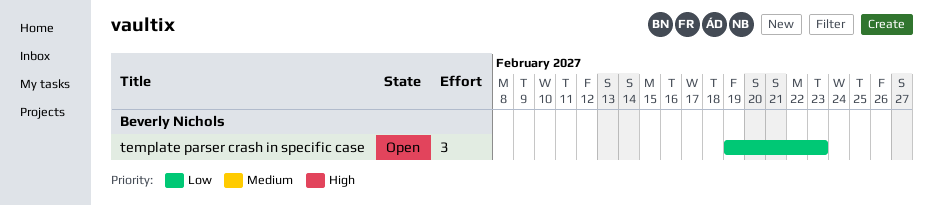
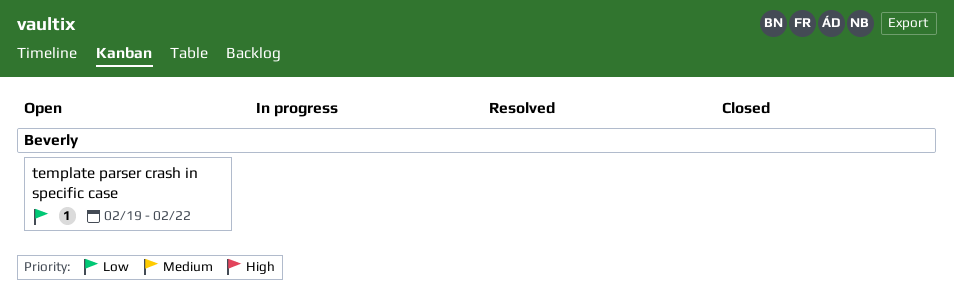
template parser crash in specific case, estimate: 3 -> 1
template parser crash in specific case, due: Feb 23 -> Feb 22

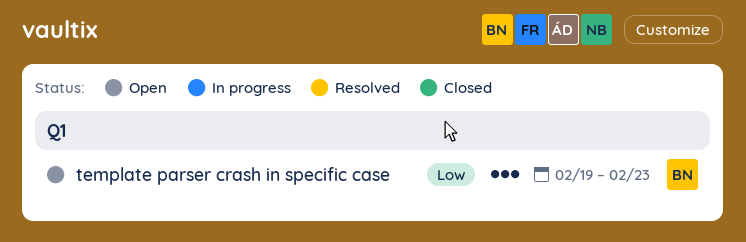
template parser crash in specific case, estimate: 1 -> 3
template parser crash in specific case, due: Feb 22 -> Feb 23

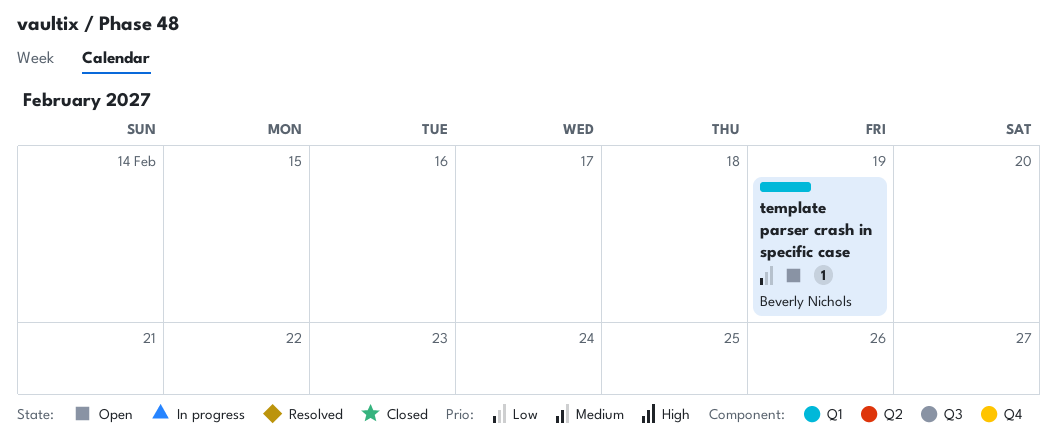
template parser crash in specific case, estimate: 3 -> 1
template parser crash in specific case, due: Feb 23 -> Feb 19

